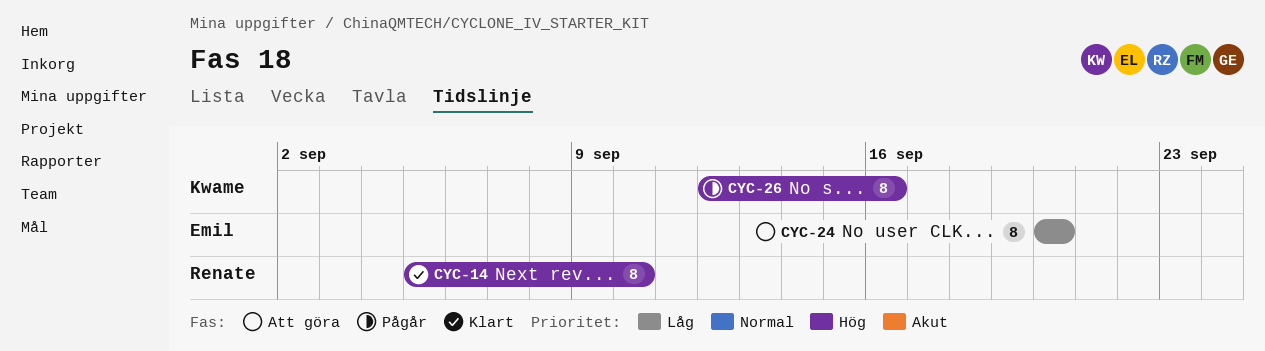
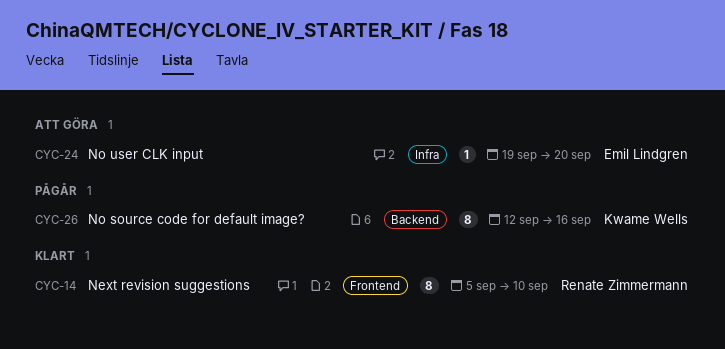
CYC-24, estimate: 8 -> 1
CYC-24, start: Sep 20 -> Sep 19

